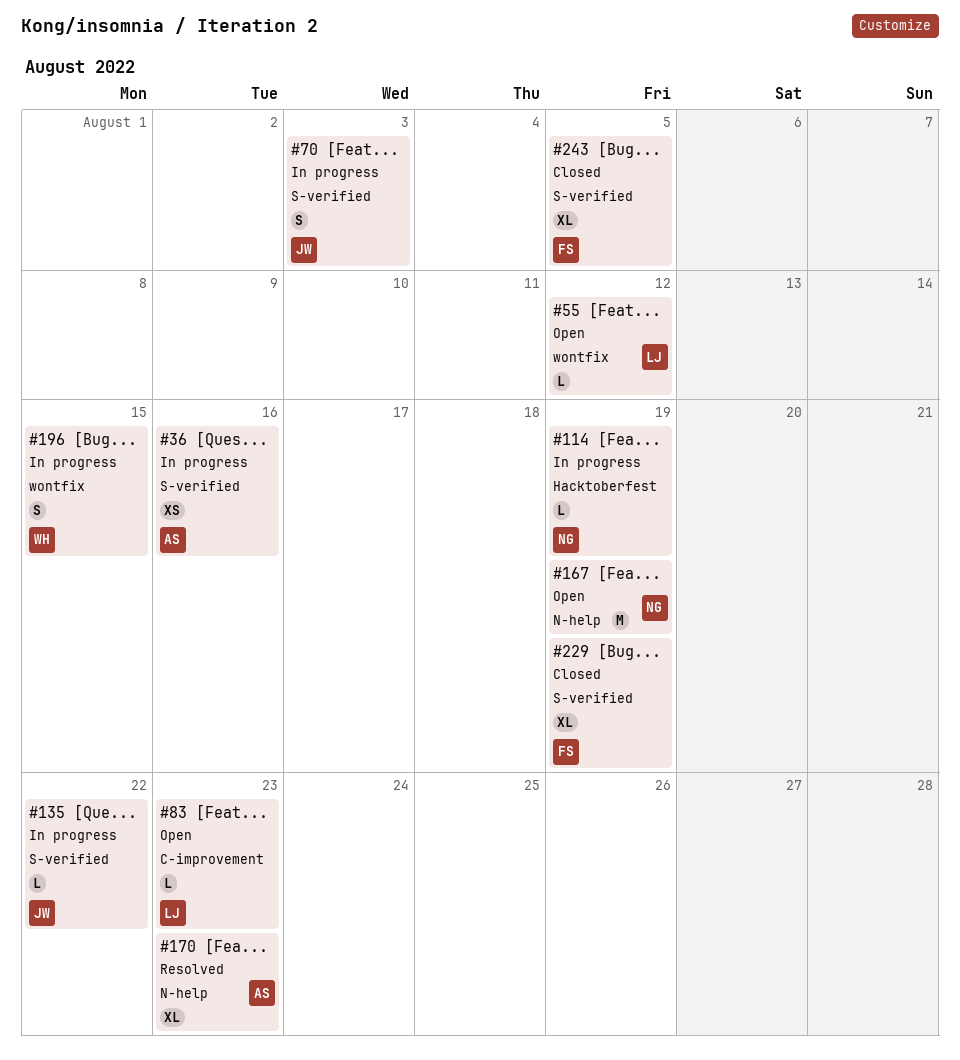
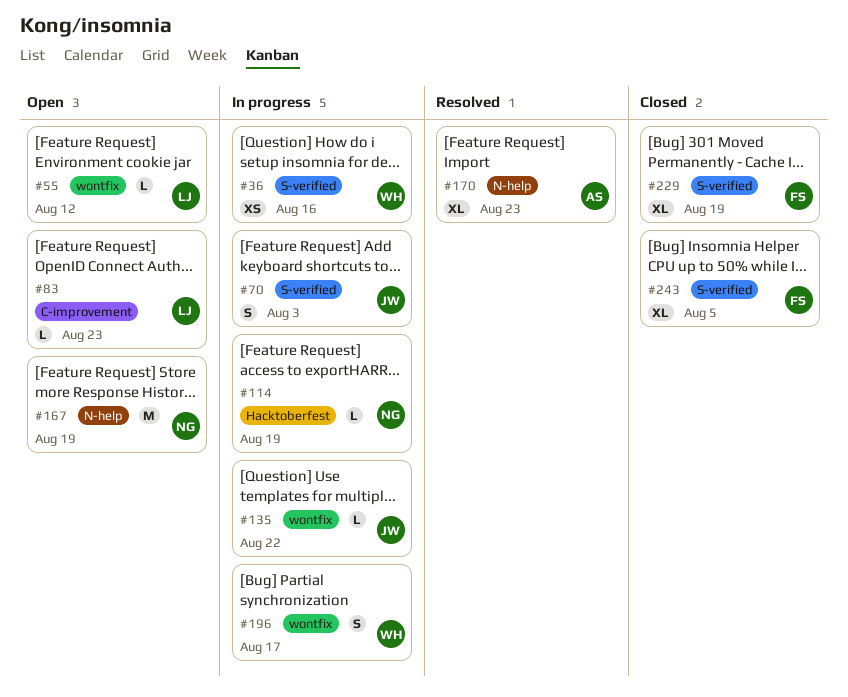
#36, owner: AS -> WH
#135, label: S-verified -> wontfix
#196, due: Aug 15 -> Aug 17

